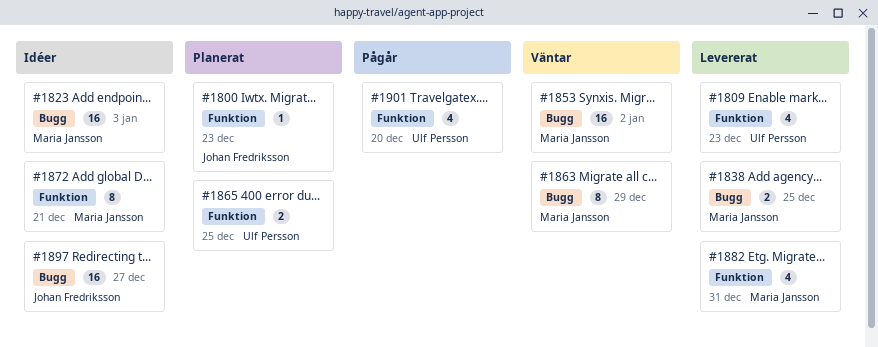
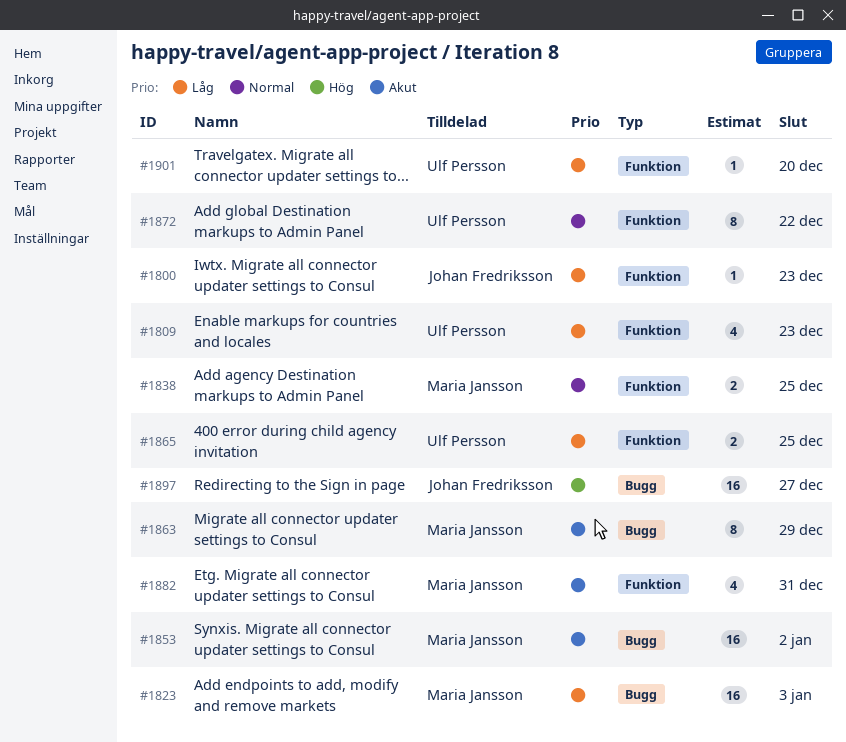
#1838, label: Bugg -> Funktion
#1872, owner: Maria Jansson -> Ulf Persson
#1872, due: Dec 21 -> Dec 22
#1901, estimate: 4 -> 1

